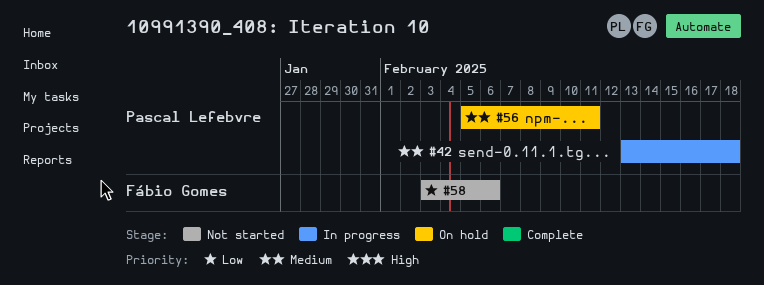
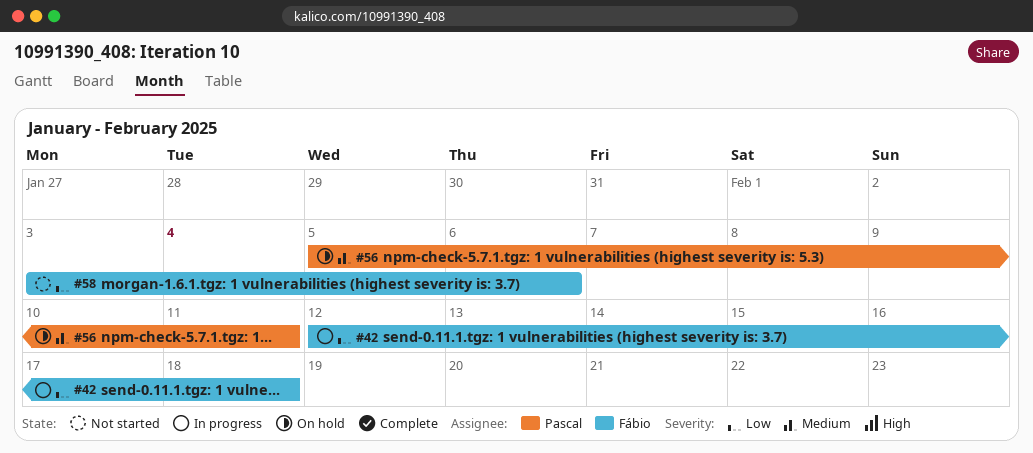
#42, owner: Pascal Lefebvre -> Fábio Gomes
#42, priority: Medium -> Low
#42, start: Feb 13 -> Feb 12

